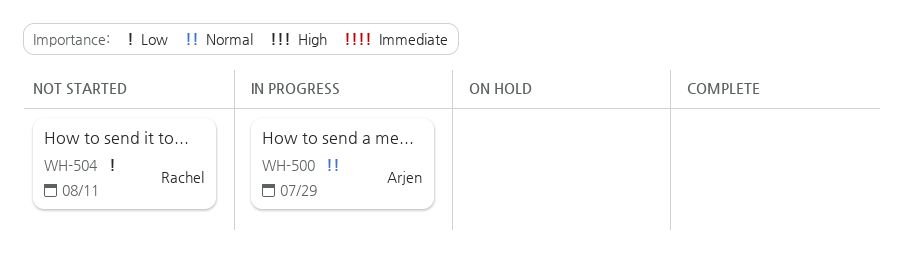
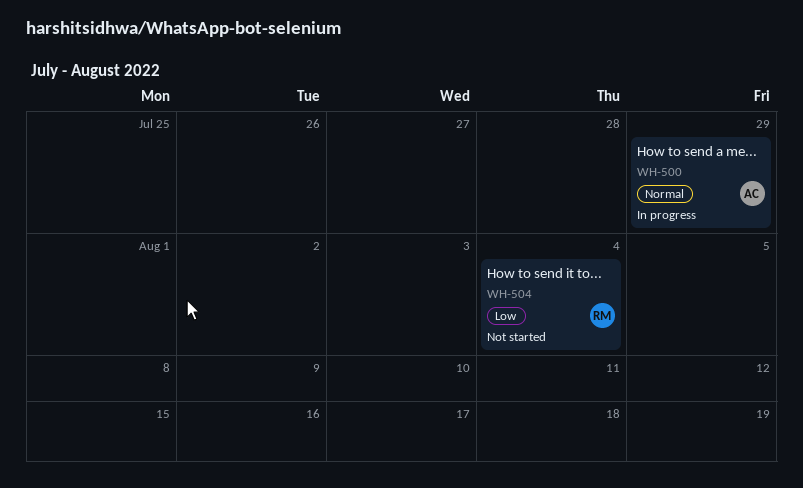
WH-504, due: Aug 11 -> Aug 4

